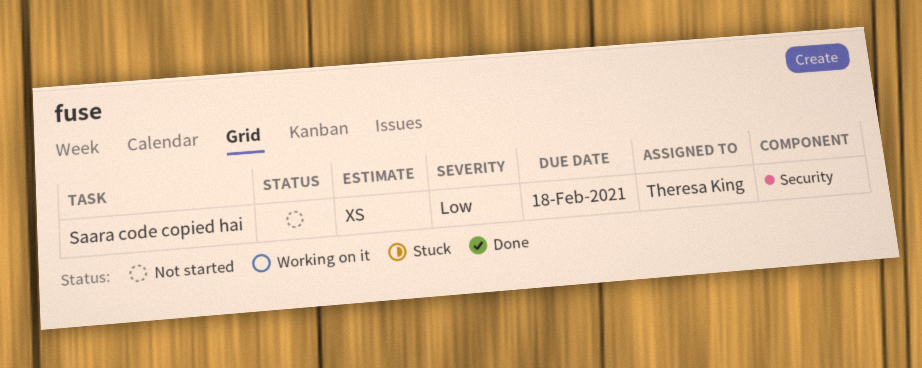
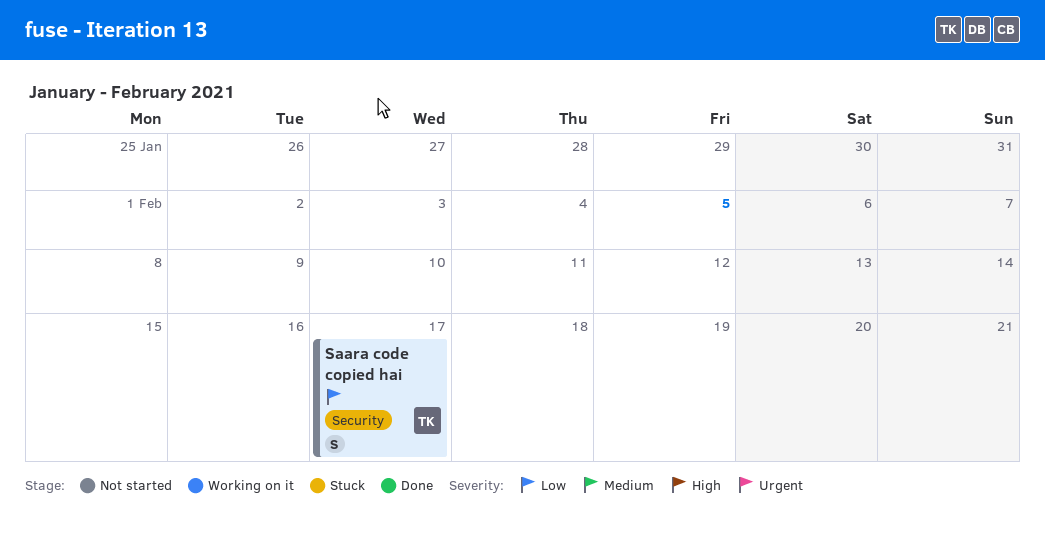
Saara code copied hai, estimate: XS -> S
Saara code copied hai, due: Feb 18 -> Feb 17

